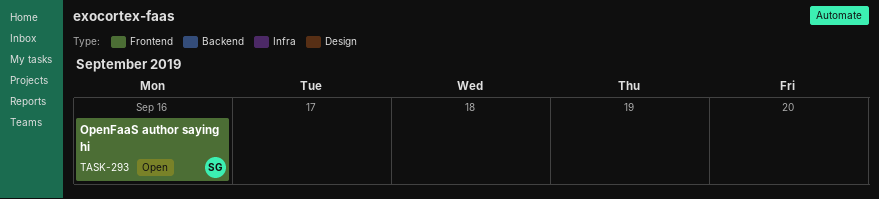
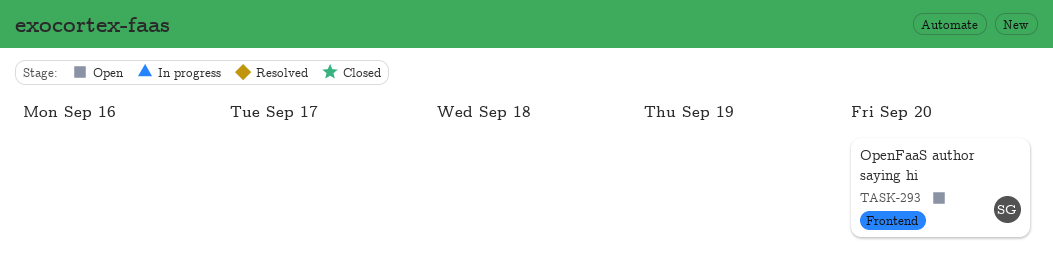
TASK-293, due: Sep 16 -> Sep 20

